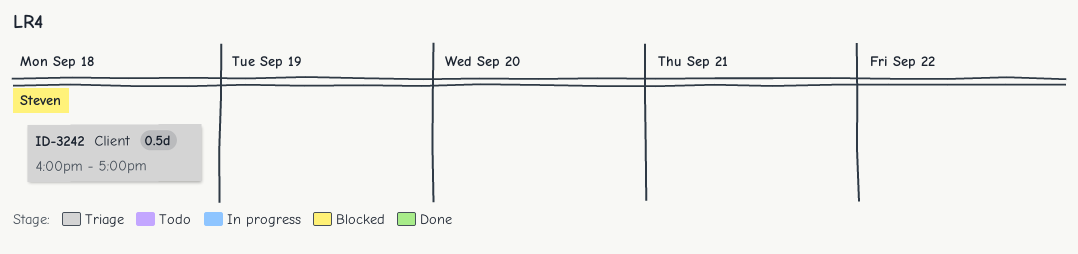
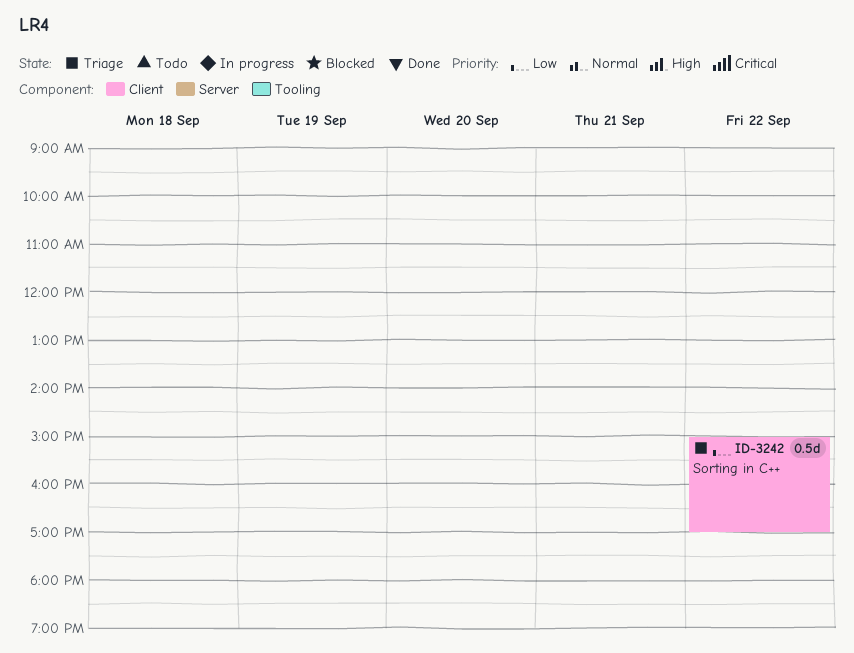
ID-3242, day: Sep 18 -> Sep 22
ID-3242, begins: 16:00 -> 15:00

